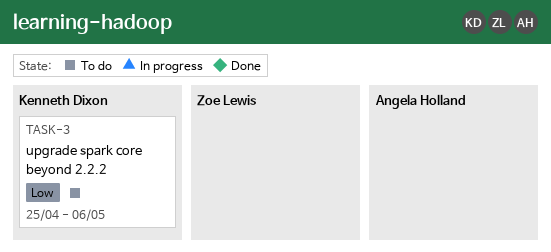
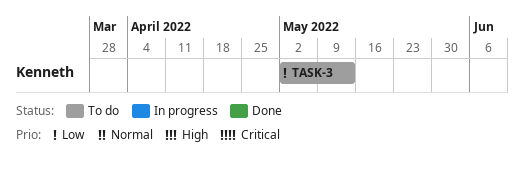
TASK-3, start: Apr 25 -> May 2
TASK-3, due: May 6 -> May 13

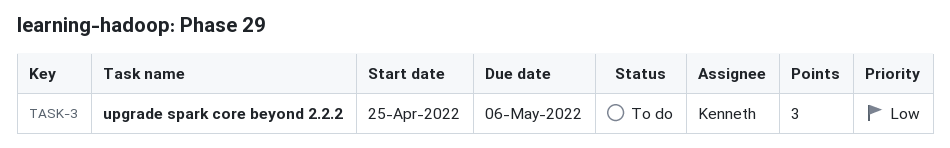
TASK-3, start: May 2 -> Apr 25
TASK-3, due: May 13 -> May 6

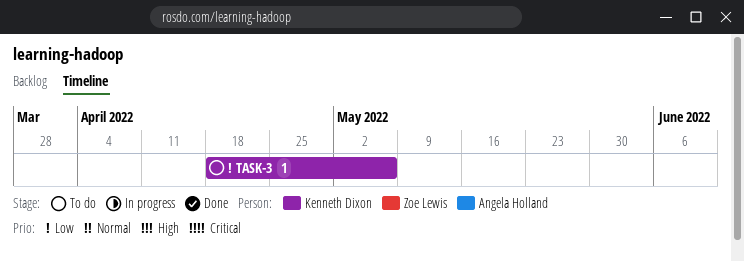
TASK-3, estimate: 3 -> 1
TASK-3, start: Apr 25 -> Apr 18

